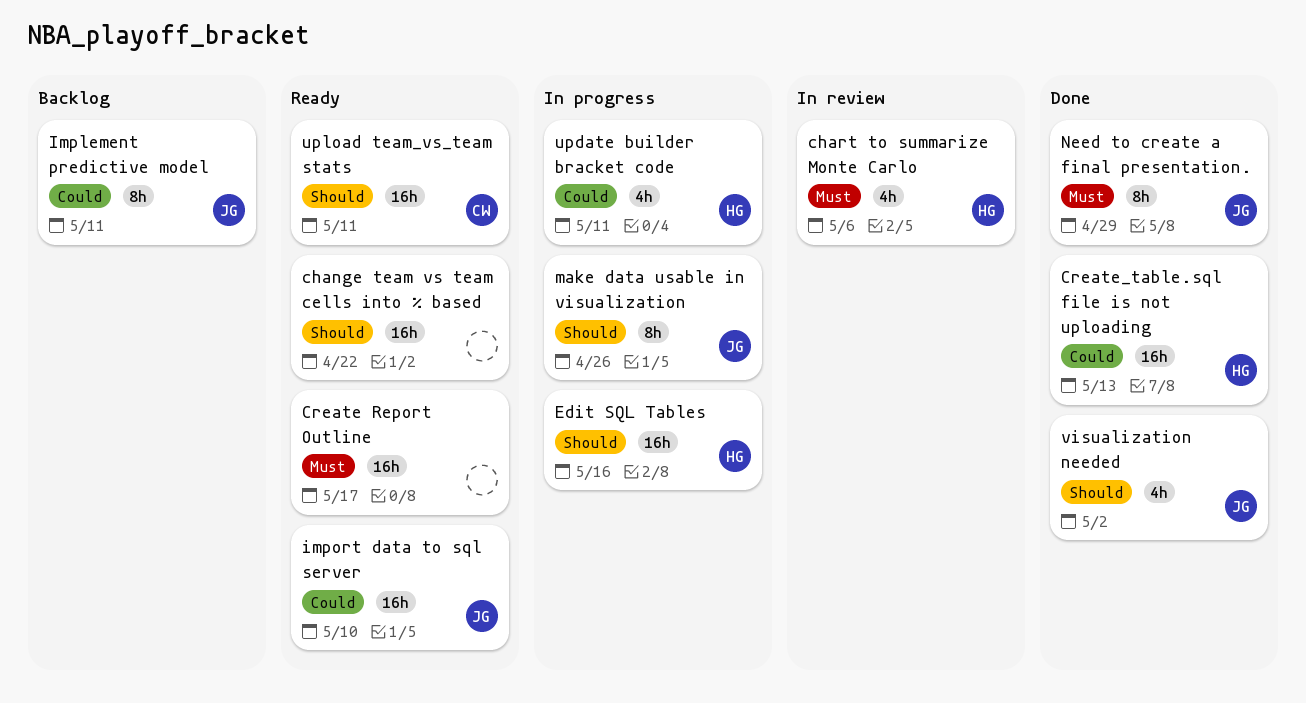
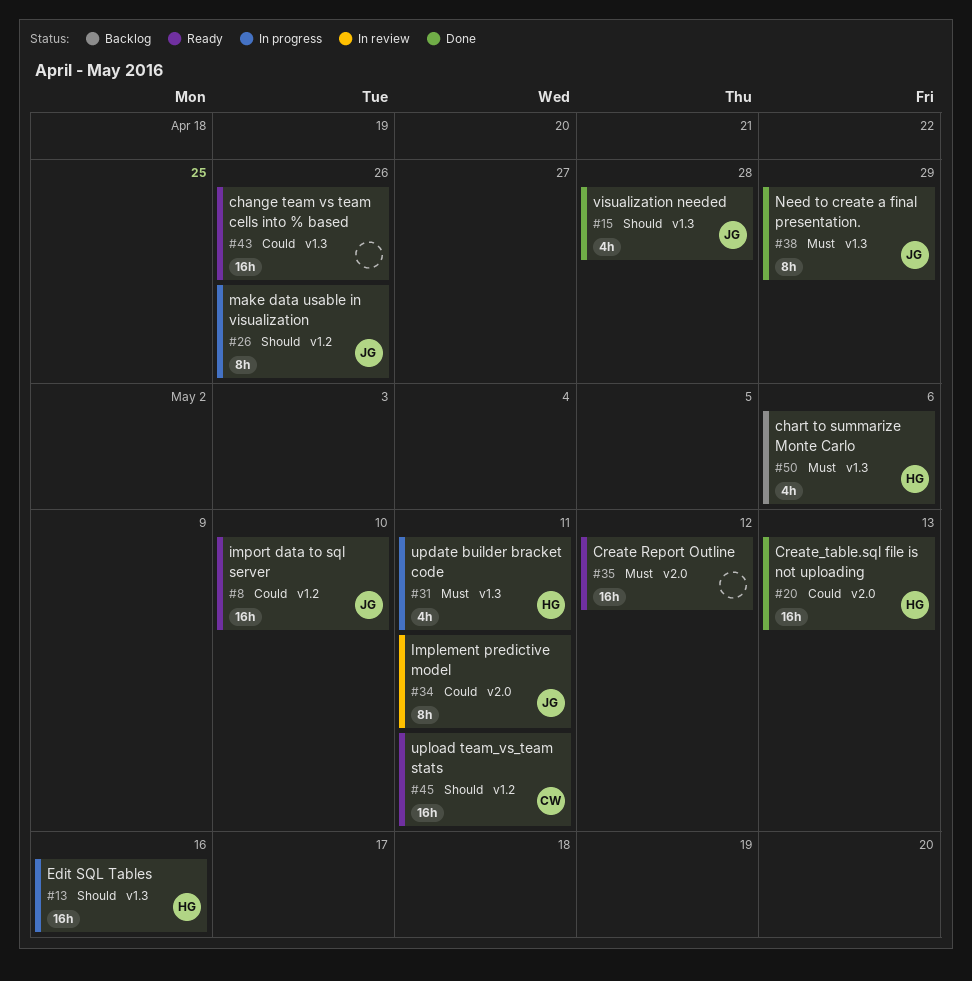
change team vs team cells into % based, priority: Should -> Could
change team vs team cells into % based, due: Apr 22 -> Apr 26
chart to summarize Monte Carlo, status: In review -> Backlog
Create Report Outline, due: May 17 -> May 12
Implement predictive model, status: Backlog -> In review
update builder bracket code, priority: Could -> Must
visualization needed, due: May 2 -> Apr 28

